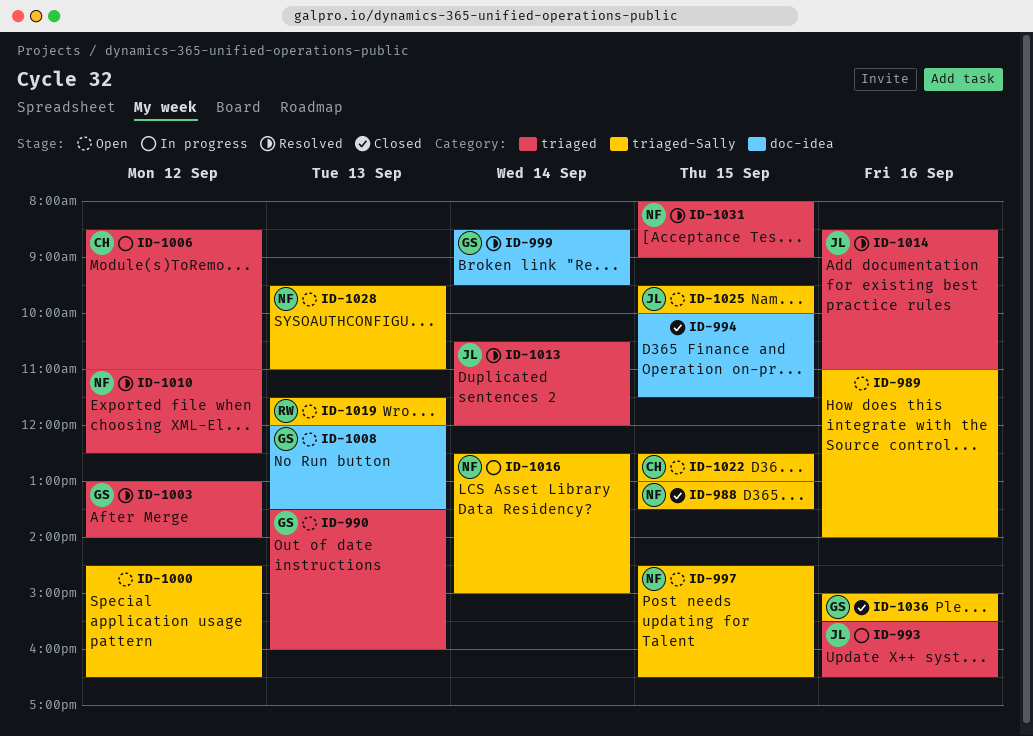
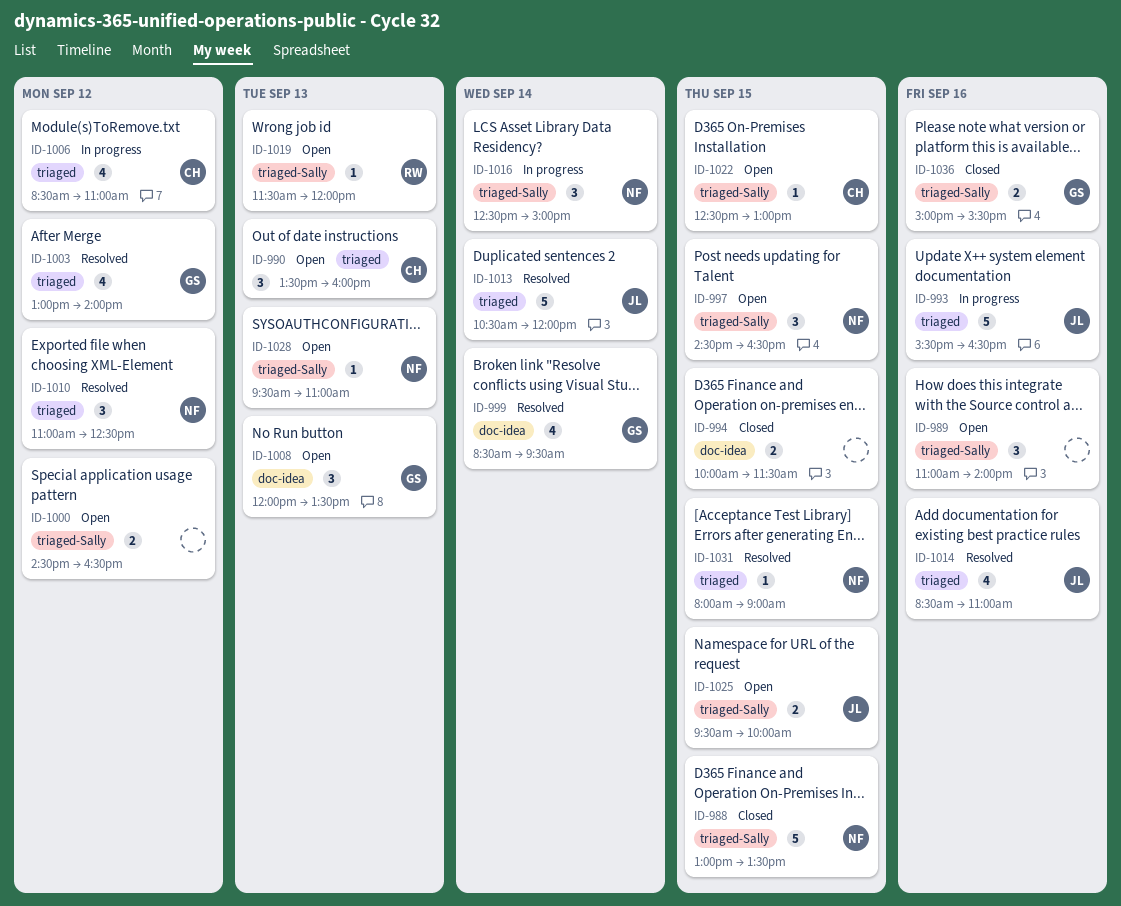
ID-990, owner: GS -> CH

